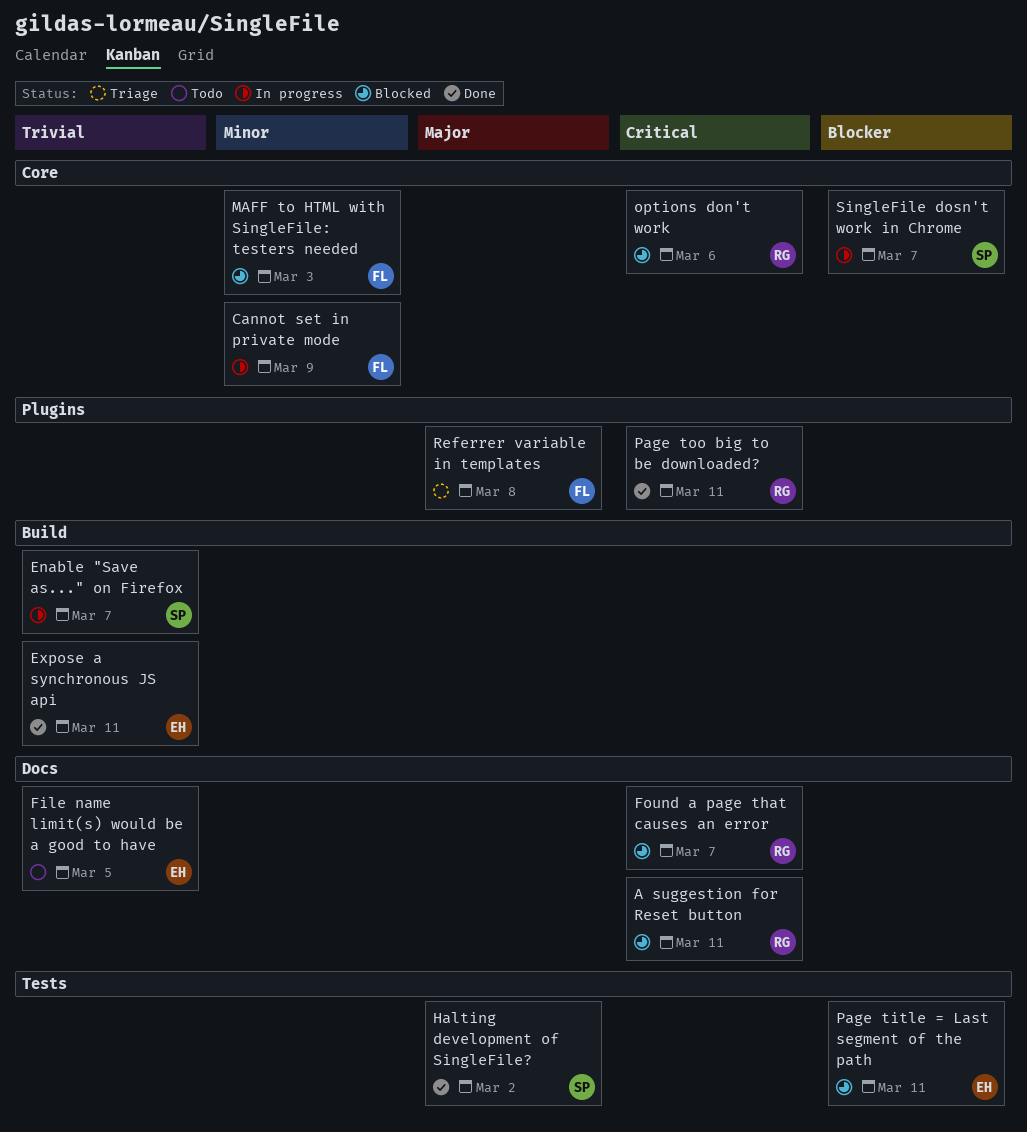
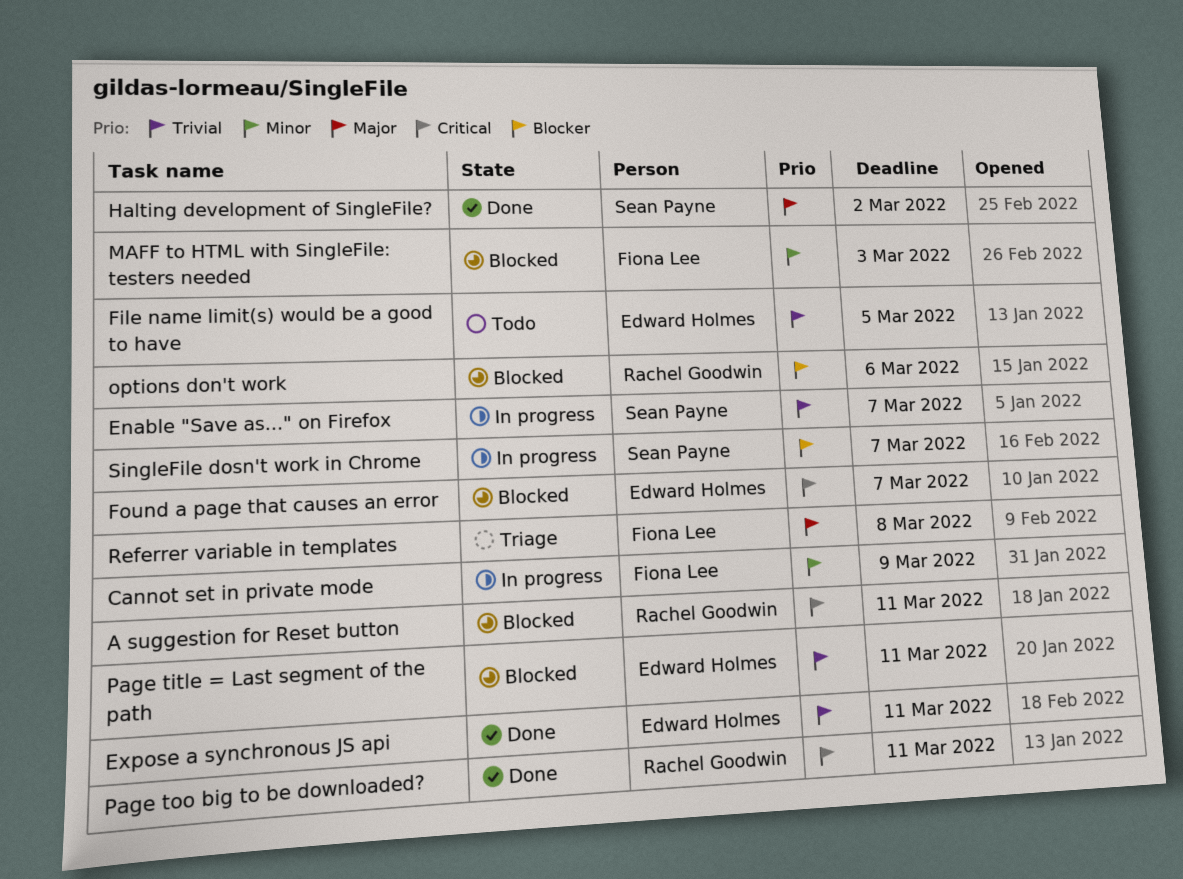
Found a page that causes an error, owner: Rachel Goodwin -> Edward Holmes
options don't work, priority: Critical -> Blocker
Page title = Last segment of the path, priority: Blocker -> Trivial

